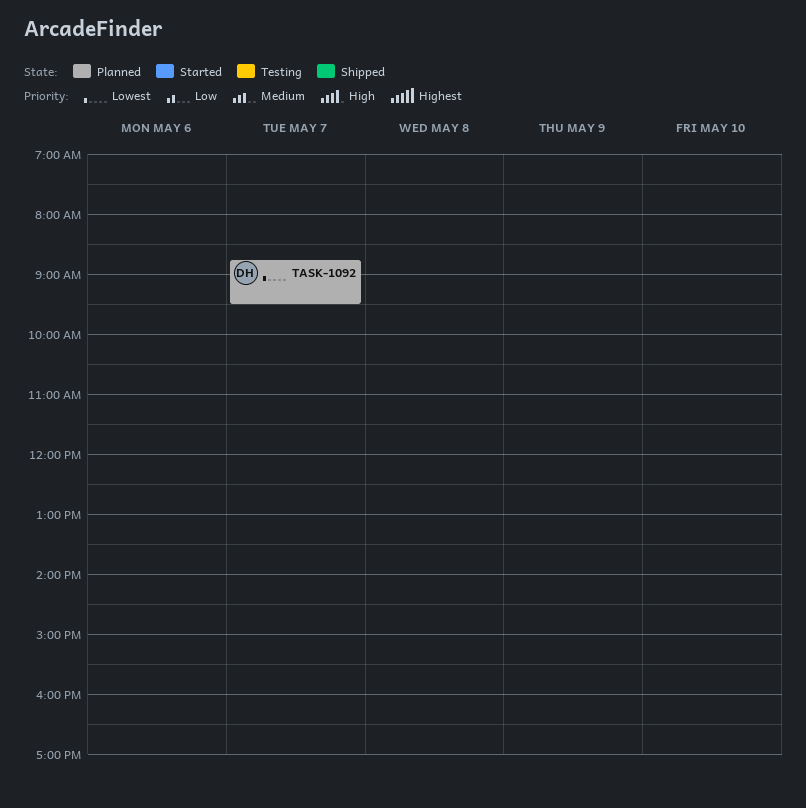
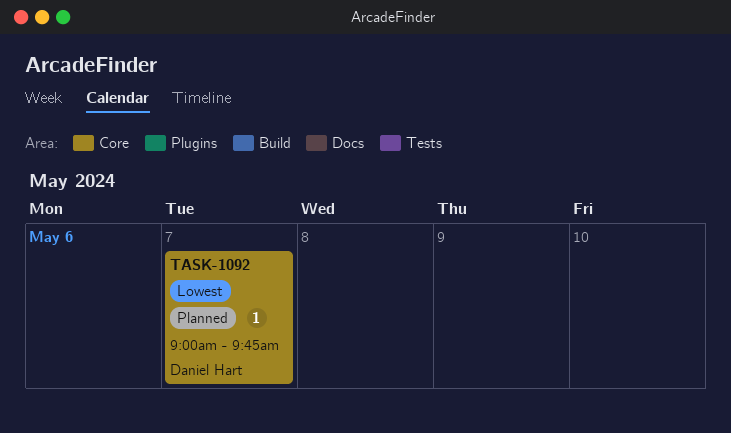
TASK-1092, begins: 08:45 -> 09:00
TASK-1092, ends: 09:30 -> 09:45

